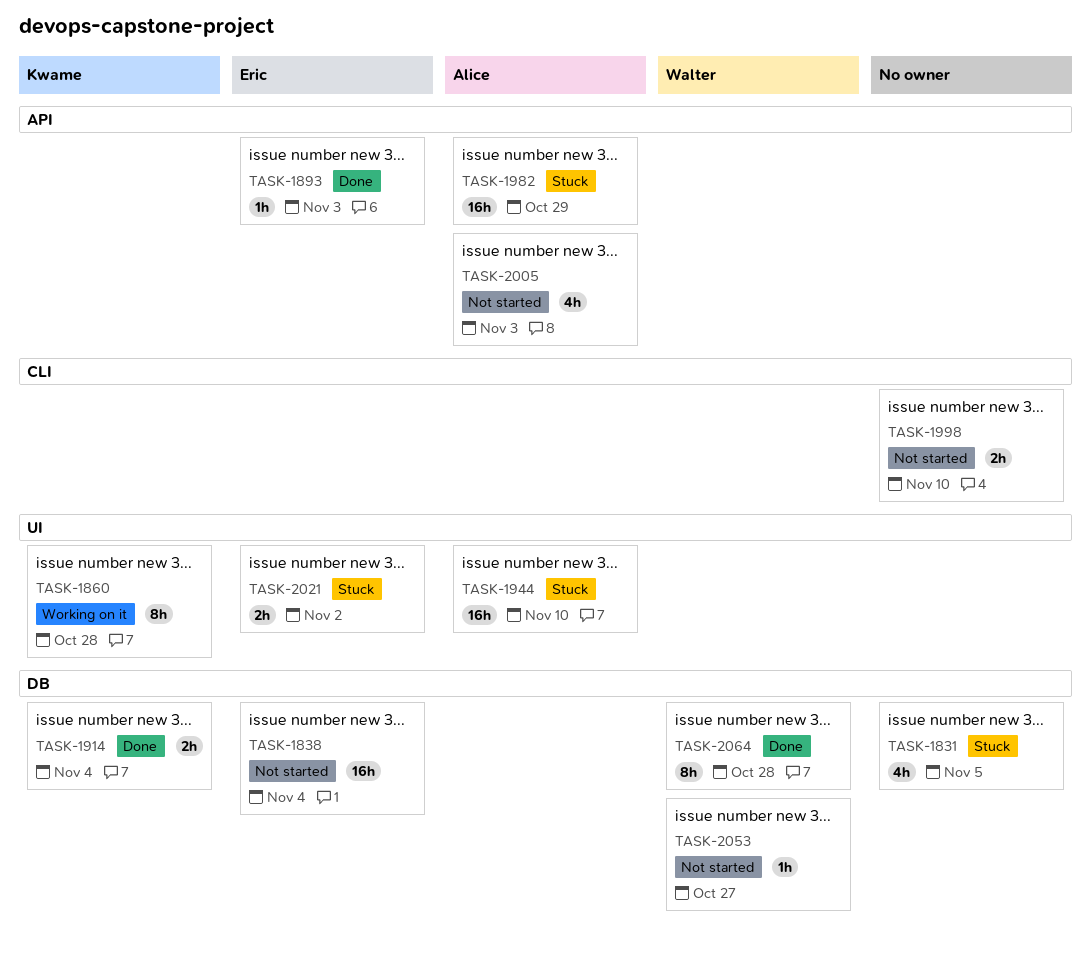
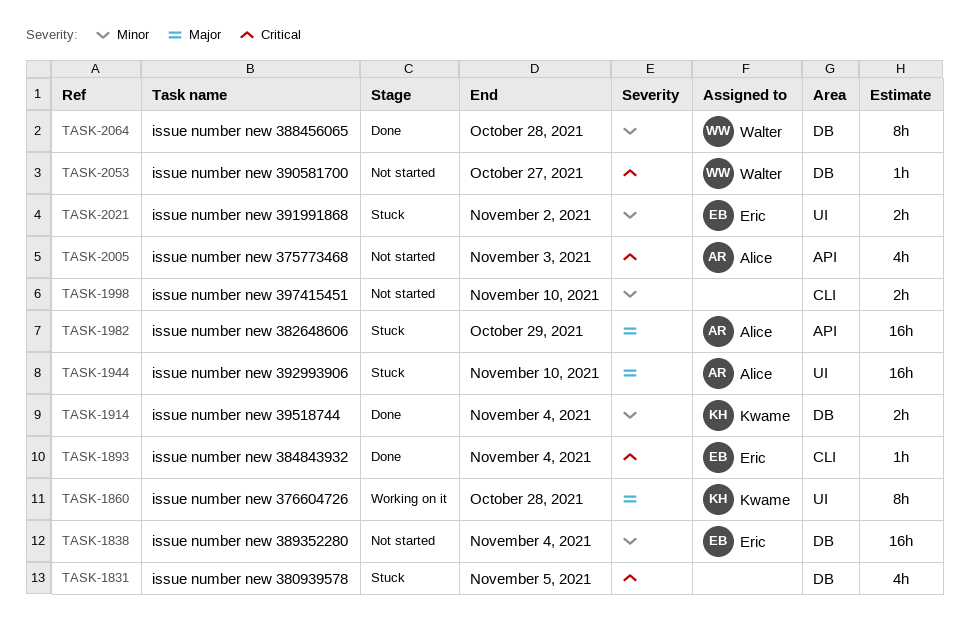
TASK-1893, label: API -> CLI
TASK-1893, due: Nov 3 -> Nov 4

